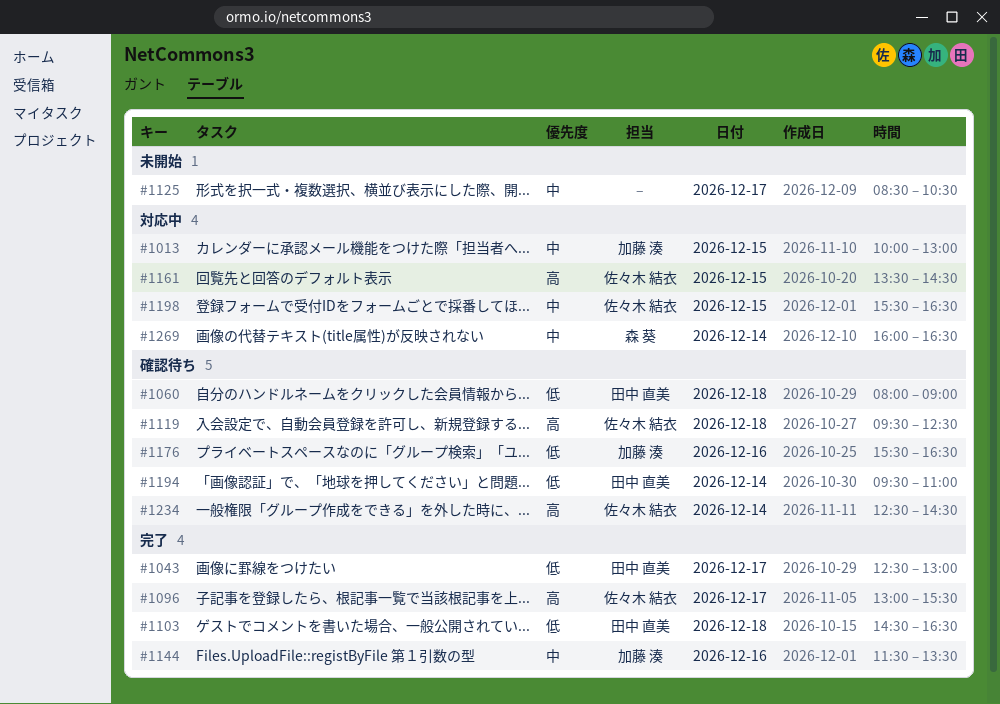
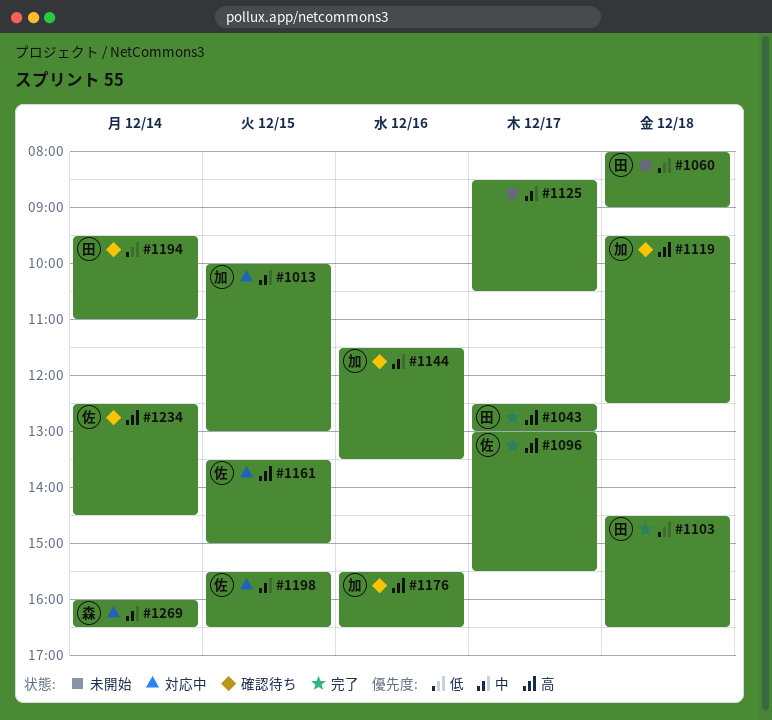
#1043, priority: 低 -> 高
#1060, status: 確認待ち -> 未開始
#1119, owner: 佐々木 結衣 -> 加藤 湊
#1144, status: 完了 -> 確認待ち
#1161, ends: 14:30 -> 15:00
#1176, priority: 低 -> 高

